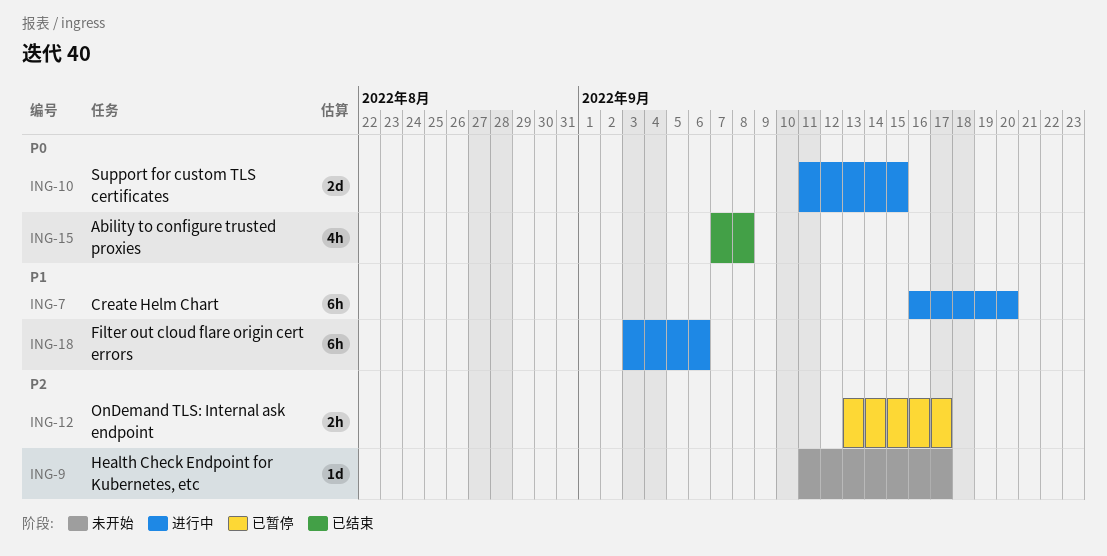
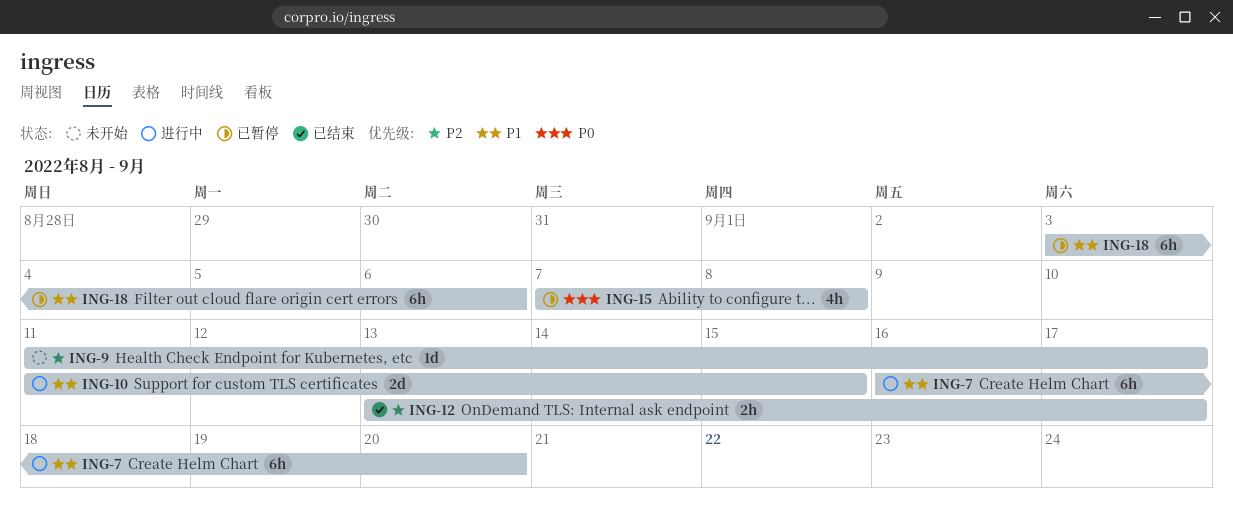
ING-10, priority: P0 -> P1
ING-12, status: 已暂停 -> 已结束
ING-15, status: 已结束 -> 已暂停
ING-18, status: 进行中 -> 已暂停

